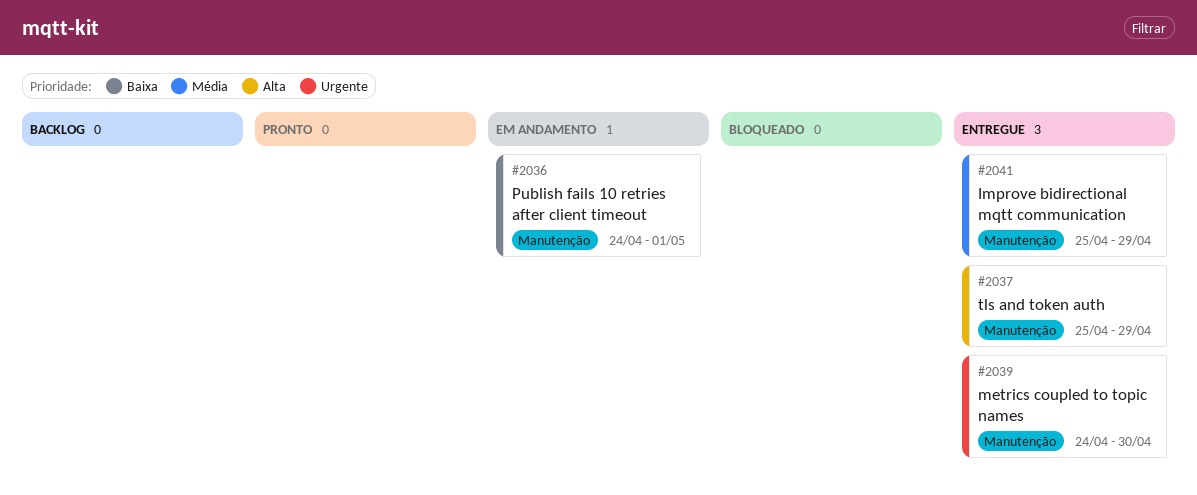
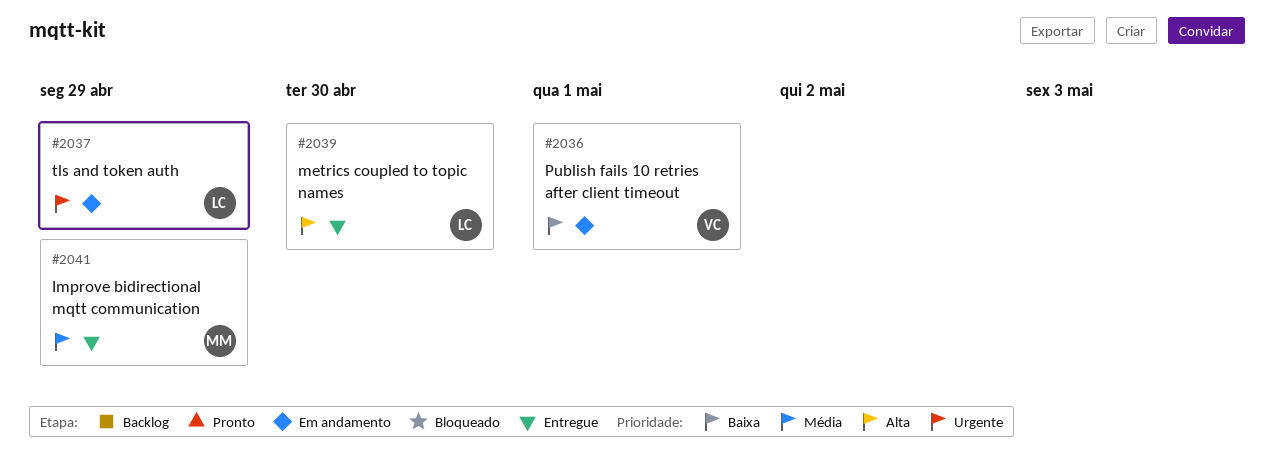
#2037, status: Entregue -> Em andamento
#2037, priority: Alta -> Urgente
#2039, priority: Urgente -> Alta

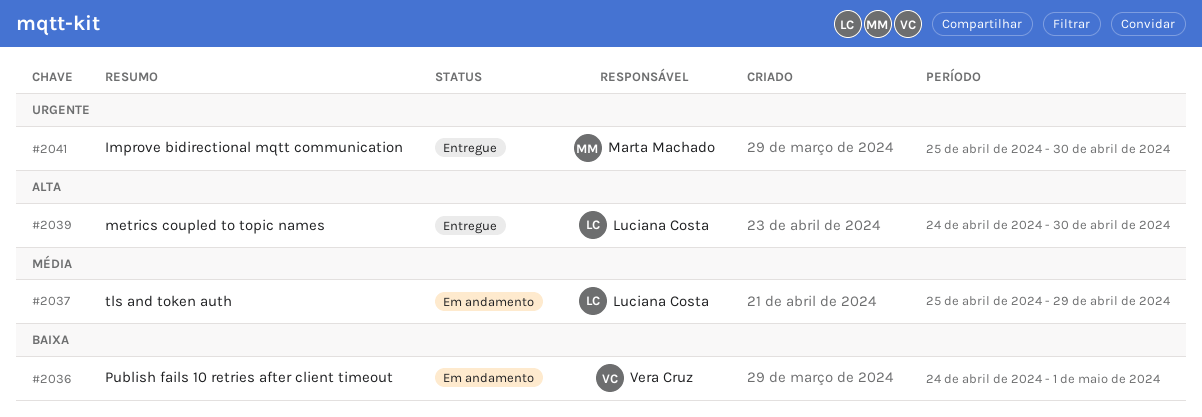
#2037, priority: Urgente -> Média
#2041, priority: Média -> Urgente
#2041, due: Apr 29 -> Apr 30

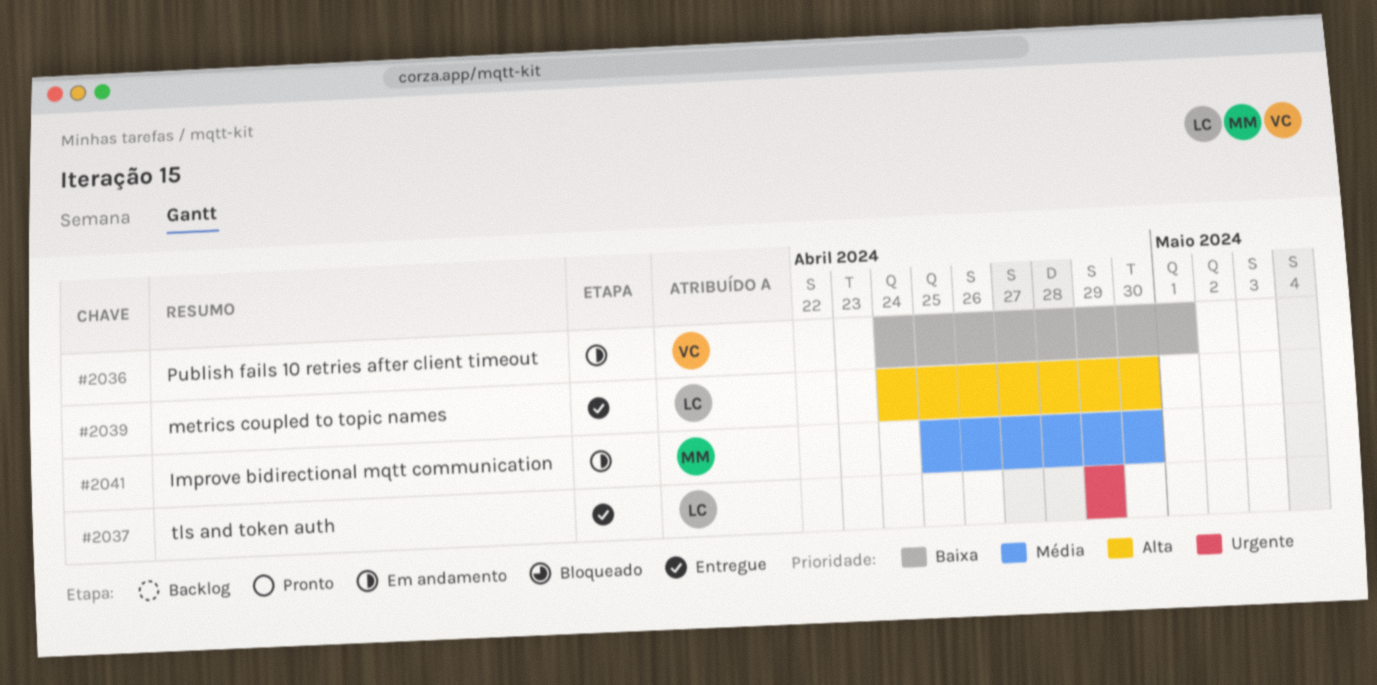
#2037, status: Em andamento -> Entregue
#2037, priority: Média -> Urgente
#2037, start: Apr 25 -> Apr 29
#2041, status: Entregue -> Em andamento
#2041, priority: Urgente -> Média

